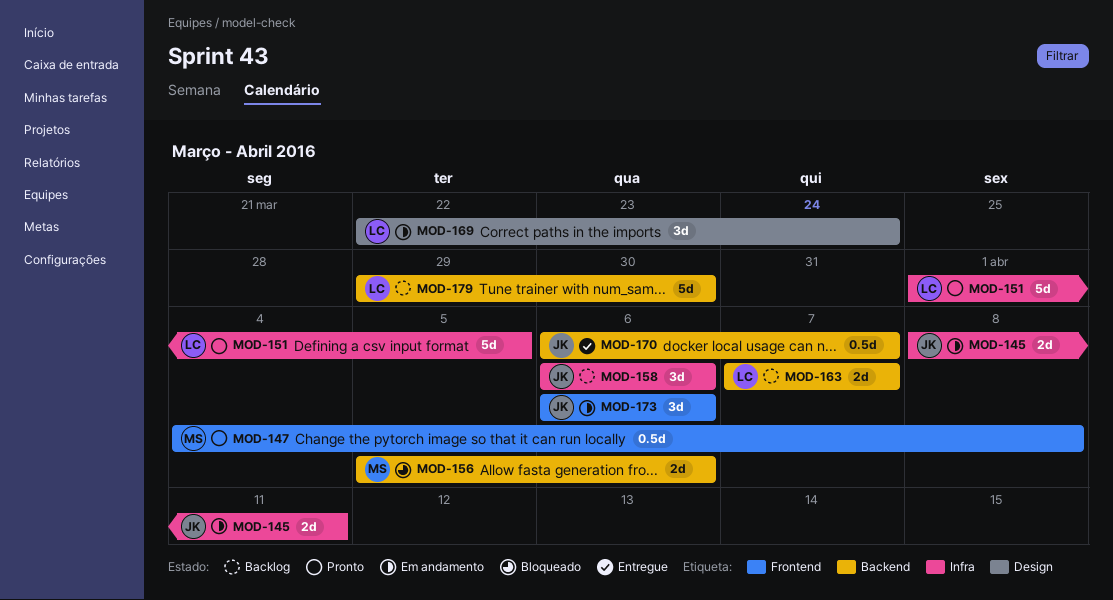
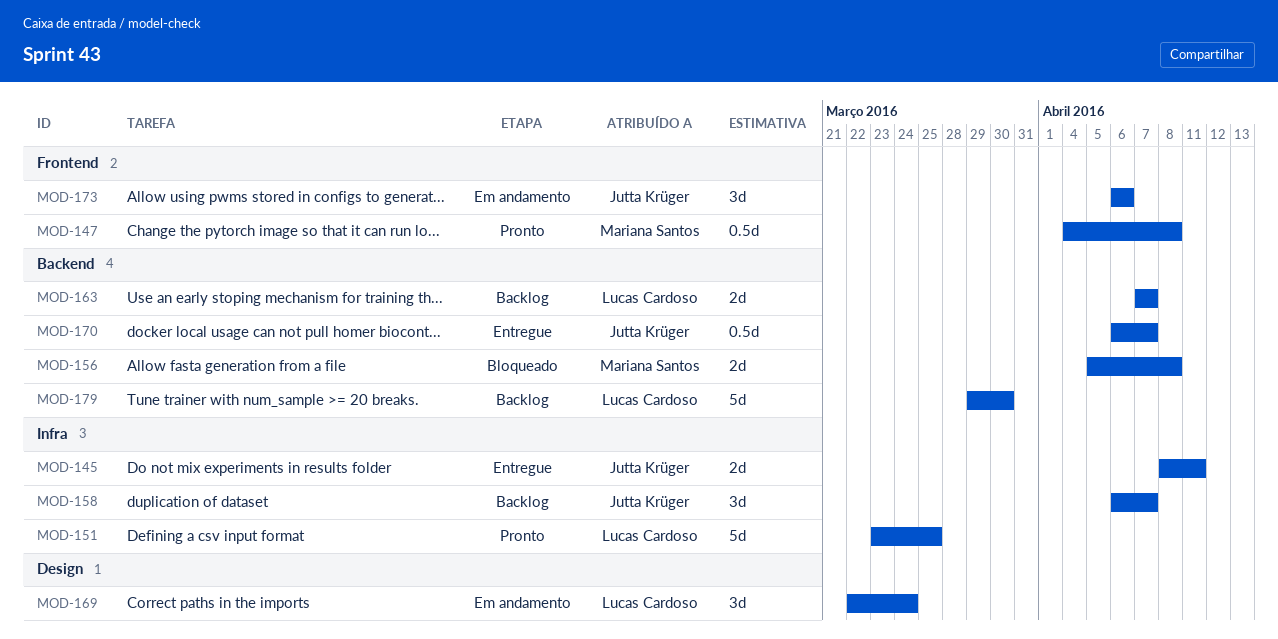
MOD-145, status: Em andamento -> Entregue
MOD-151, start: Apr 1 -> Mar 23
MOD-151, due: Apr 5 -> Mar 25
MOD-156, due: Apr 6 -> Apr 8
MOD-158, due: Apr 6 -> Apr 7

